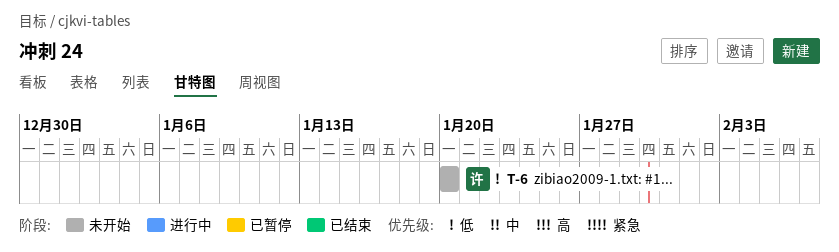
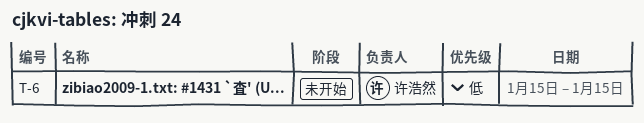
T-6, start: Jan 20 -> Jan 15
T-6, due: Jan 20 -> Jan 15

